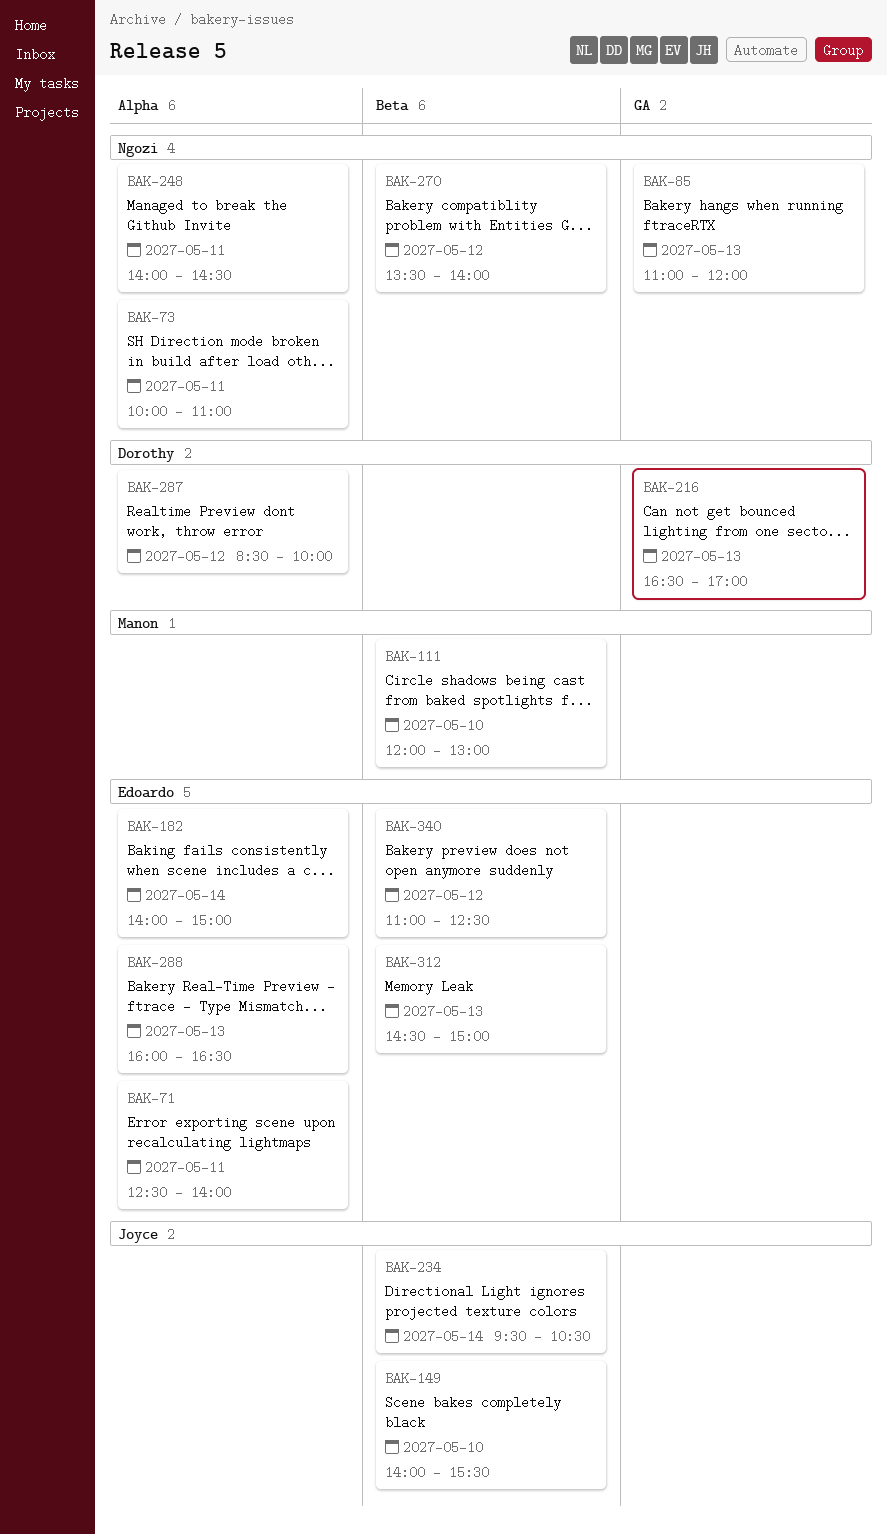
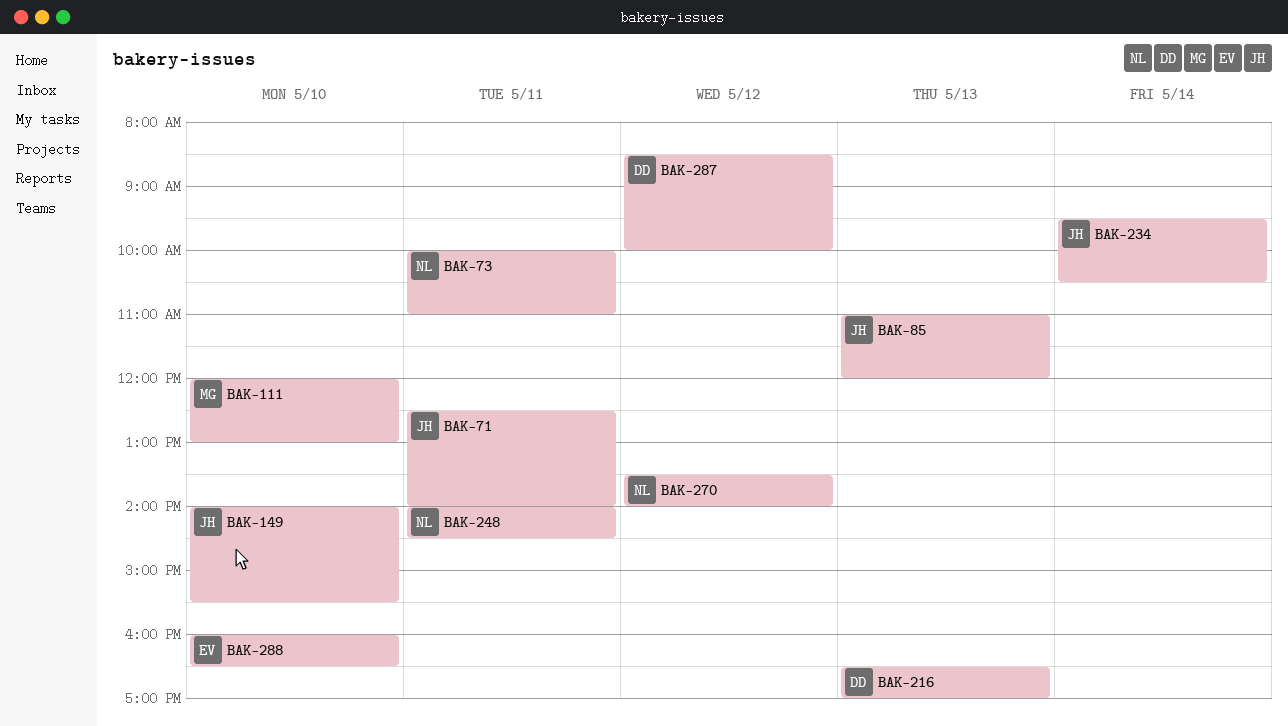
BAK-71, owner: Edoardo -> Joyce
BAK-85, owner: Ngozi -> Joyce
BAK-182: present -> none
BAK-288, day: May 13 -> May 10
BAK-312: present -> none
BAK-340: present -> none

